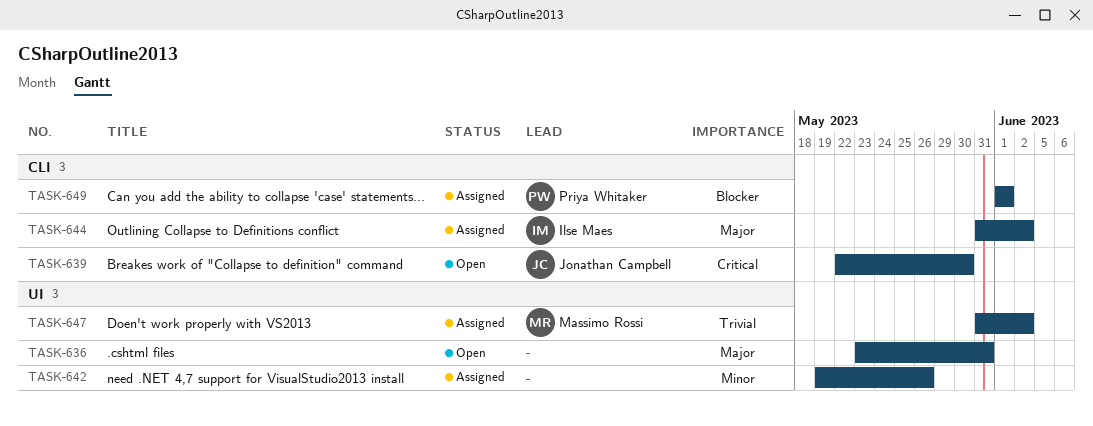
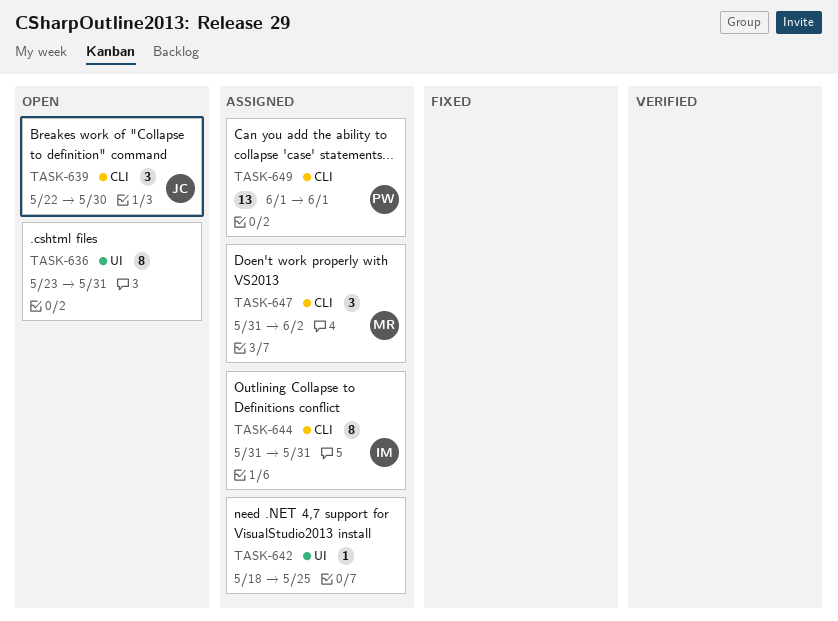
TASK-642, start: May 19 -> May 18
TASK-642, due: May 26 -> May 25
TASK-644, due: Jun 2 -> May 31
TASK-647, label: UI -> CLI

